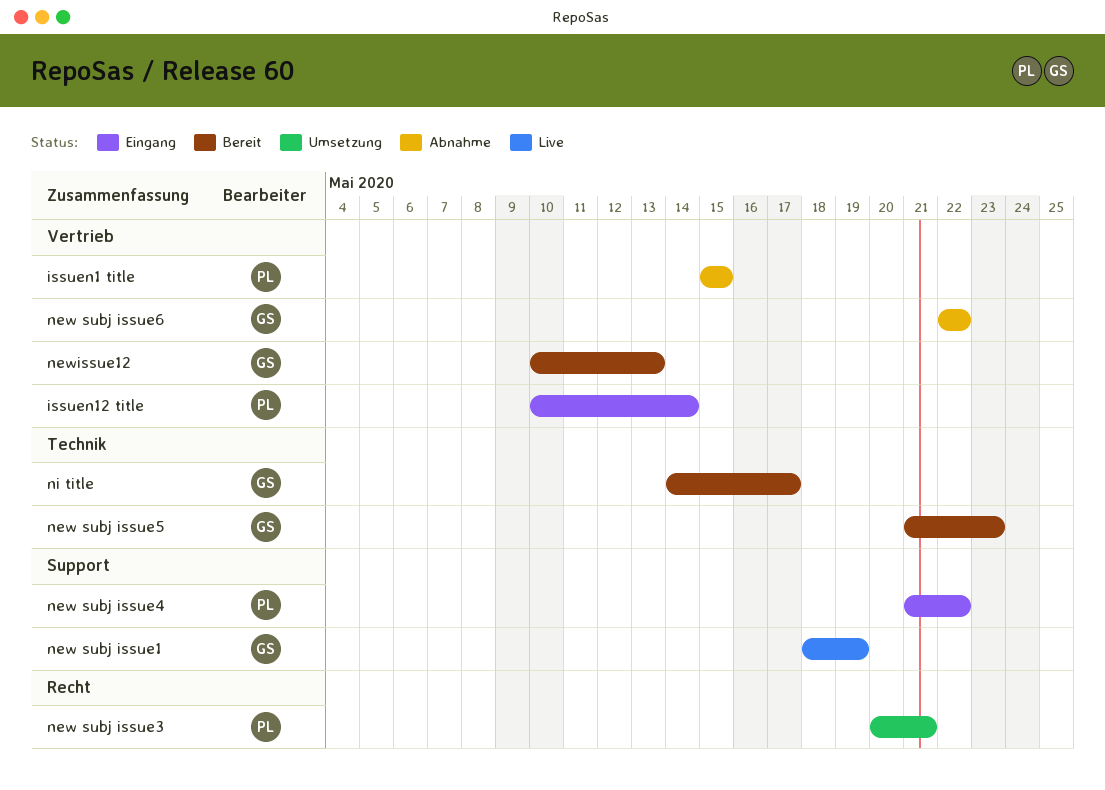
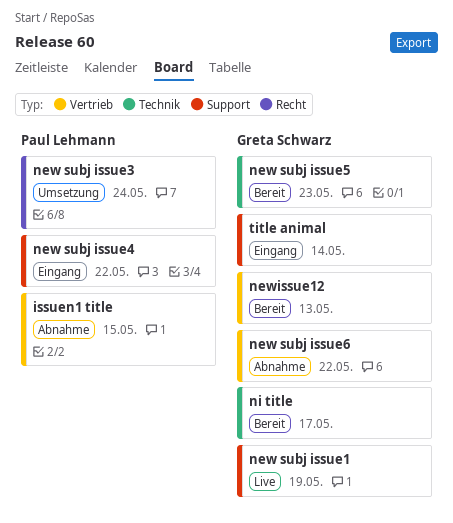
issuen12 title: present -> none
new subj issue3, due: May 21 -> May 24
title animal: none -> present

